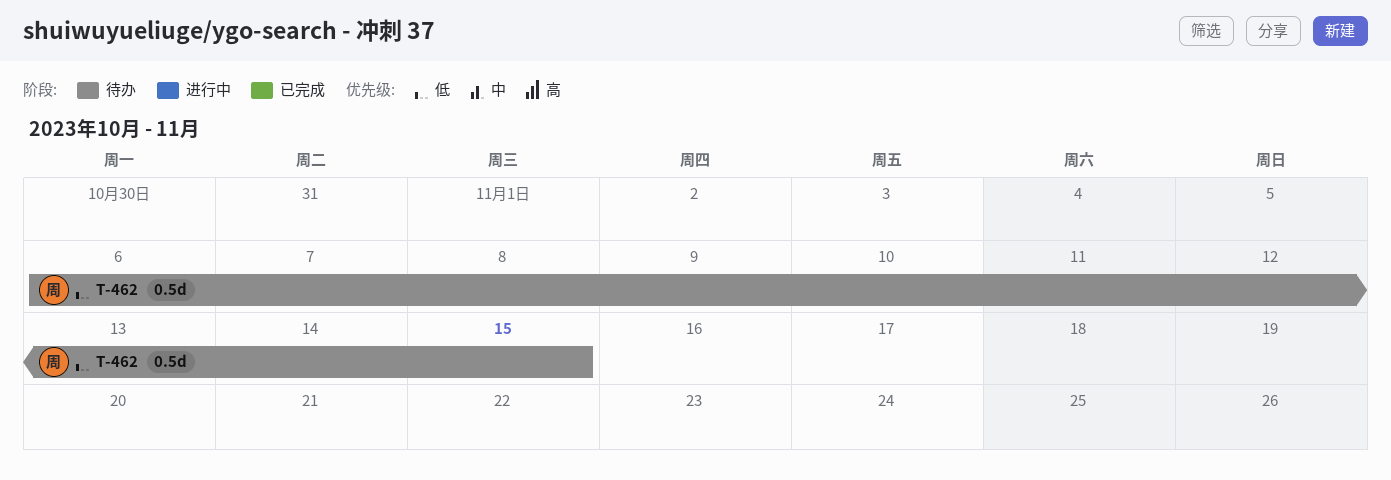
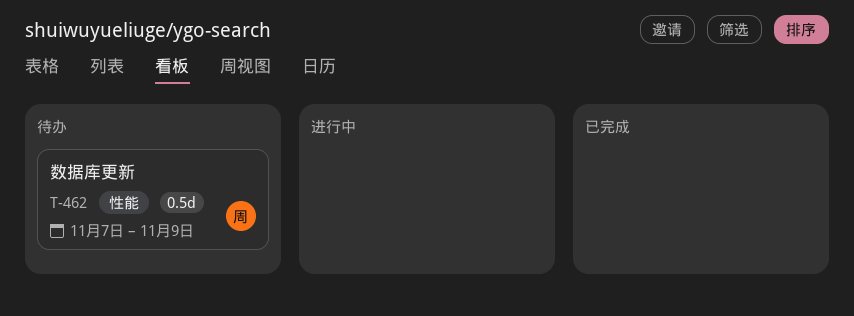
T-462, start: Nov 6 -> Nov 7
T-462, due: Nov 15 -> Nov 9

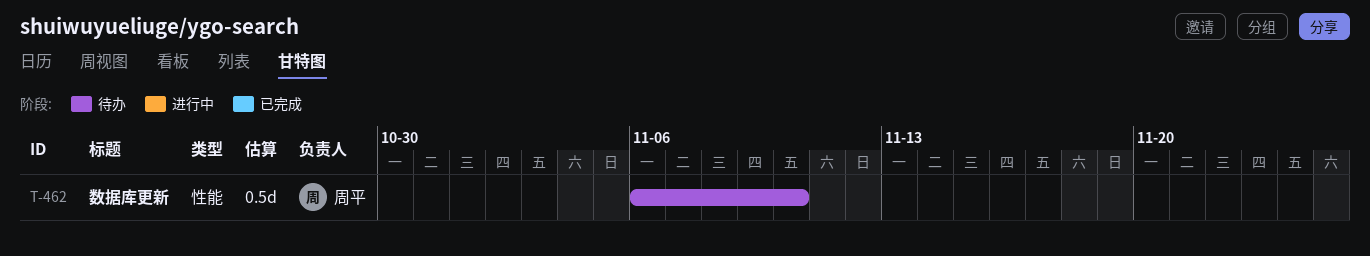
T-462, start: Nov 7 -> Nov 6
T-462, due: Nov 9 -> Nov 10

